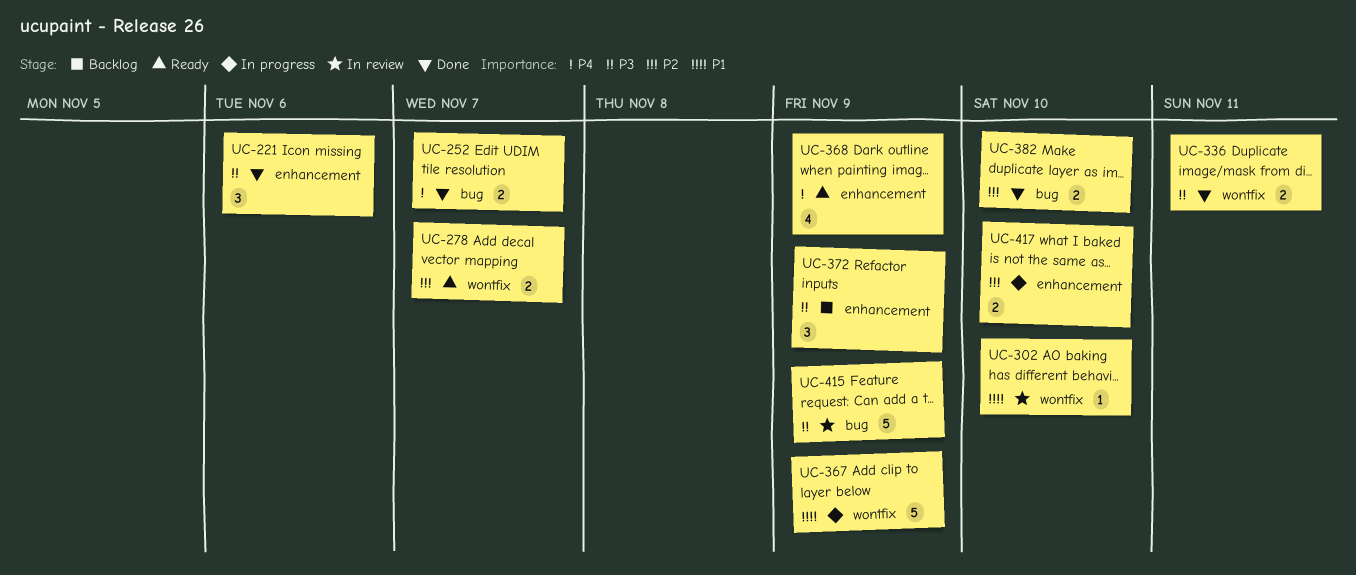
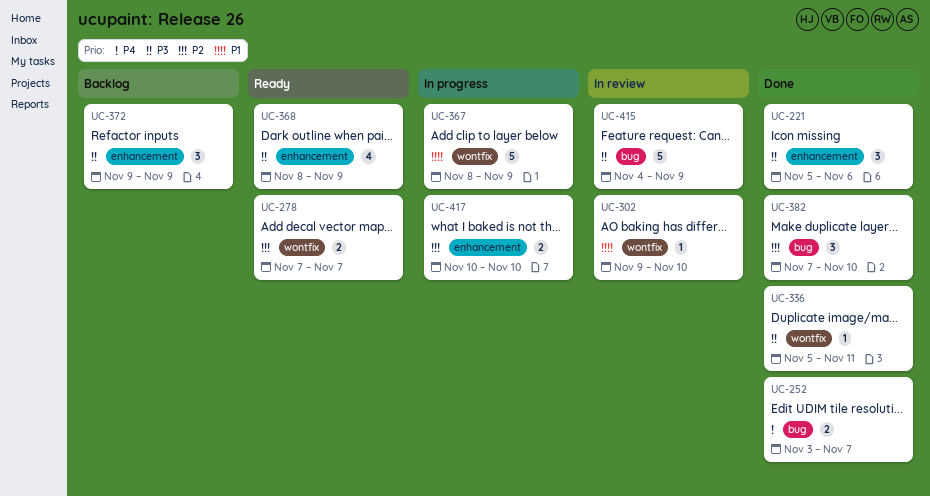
UC-336, estimate: 2 -> 1
UC-368, priority: P4 -> P3
UC-382, estimate: 2 -> 3

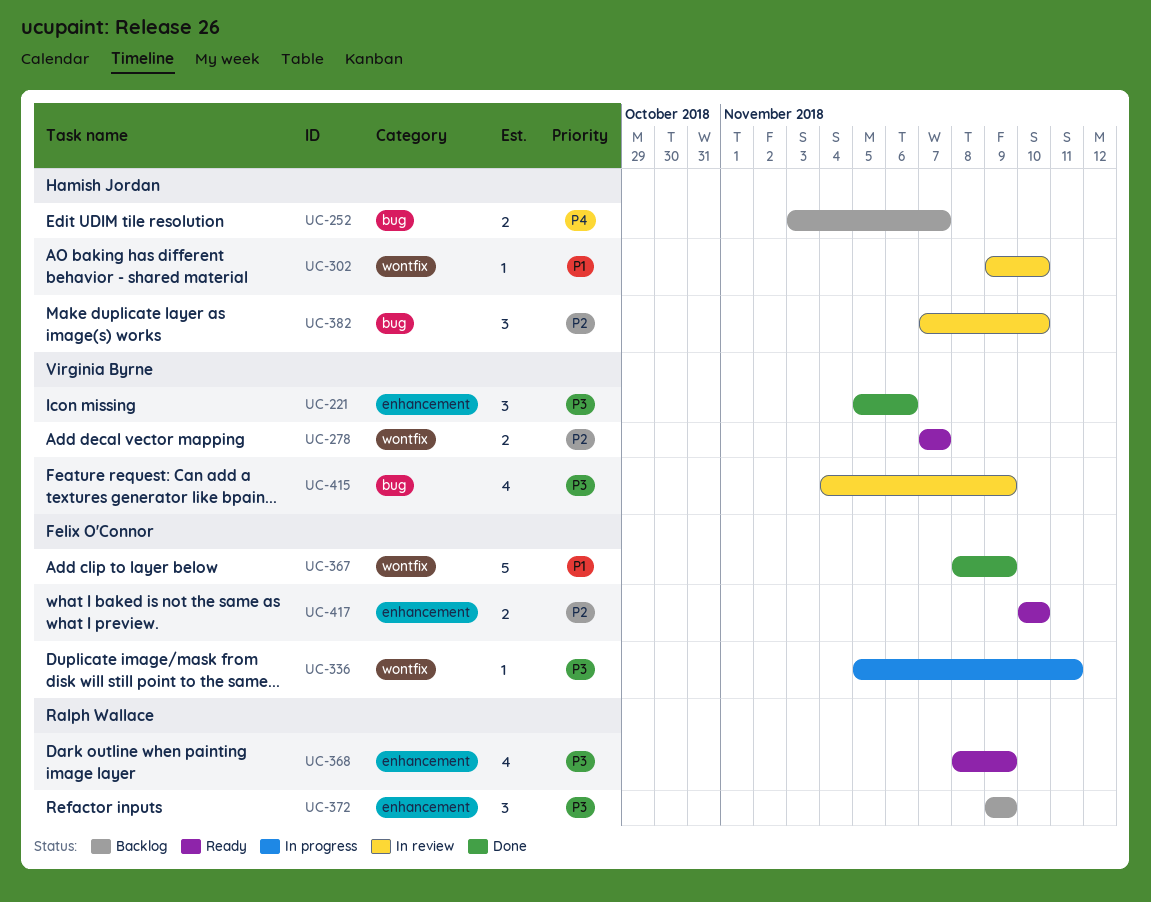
UC-252, status: Done -> Backlog
UC-336, status: Done -> In progress
UC-367, status: In progress -> Done
UC-382, status: Done -> In review
UC-415, estimate: 5 -> 4
UC-417, status: In progress -> Ready

